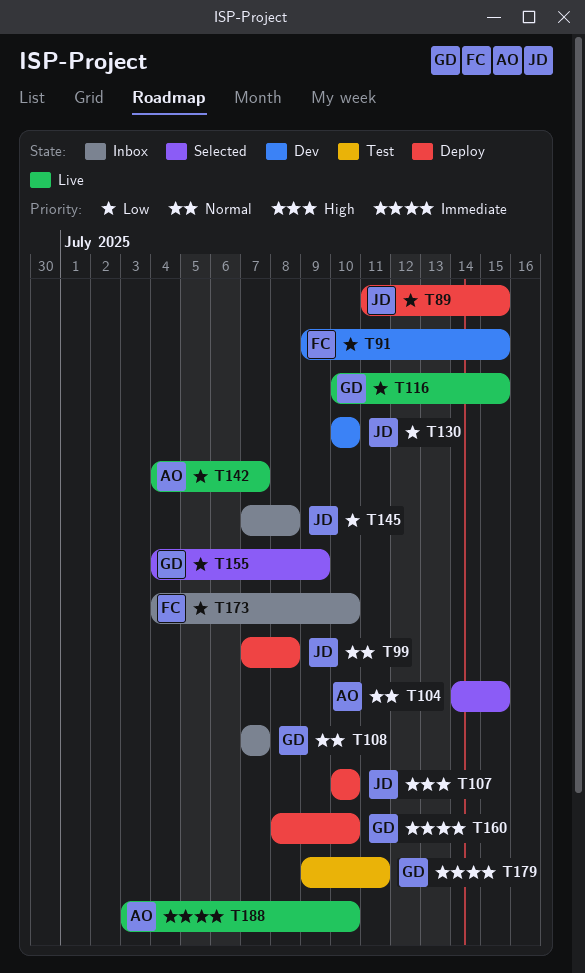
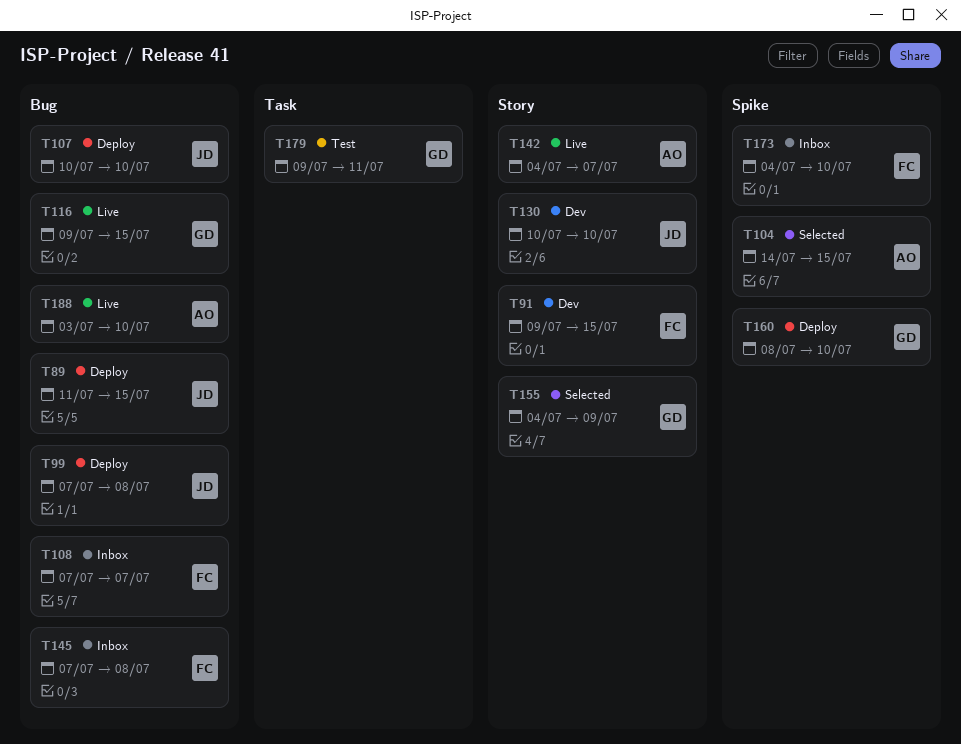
T108, owner: GD -> FC
T116, start: Jul 10 -> Jul 9
T145, owner: JD -> FC

